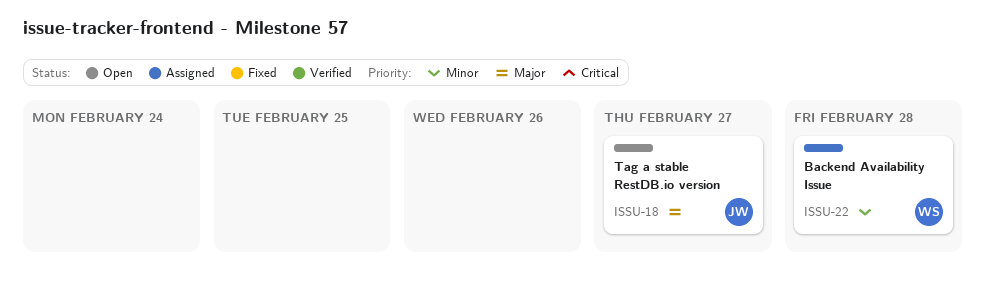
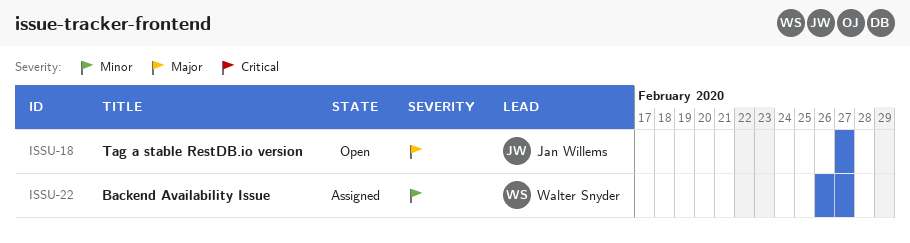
ISSU-22, due: Feb 28 -> Feb 27

